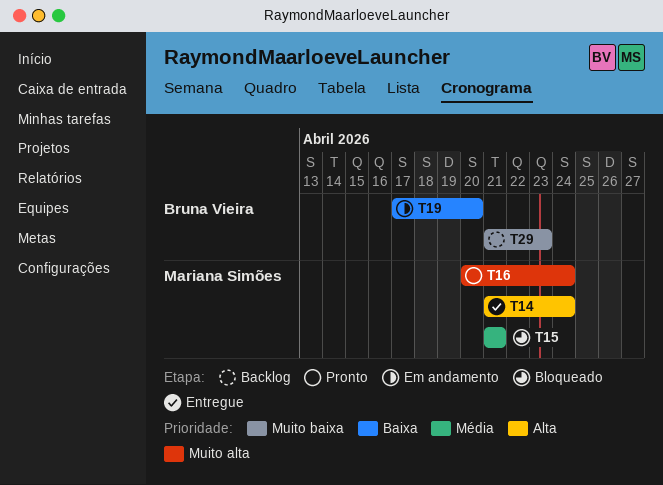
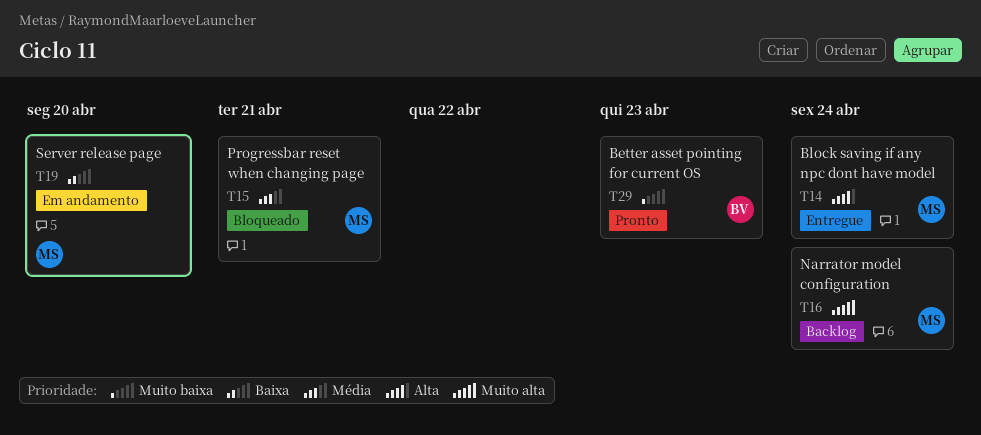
T16, status: Pronto -> Backlog
T19, owner: Bruna Vieira -> Mariana Simões
T29, status: Backlog -> Pronto

